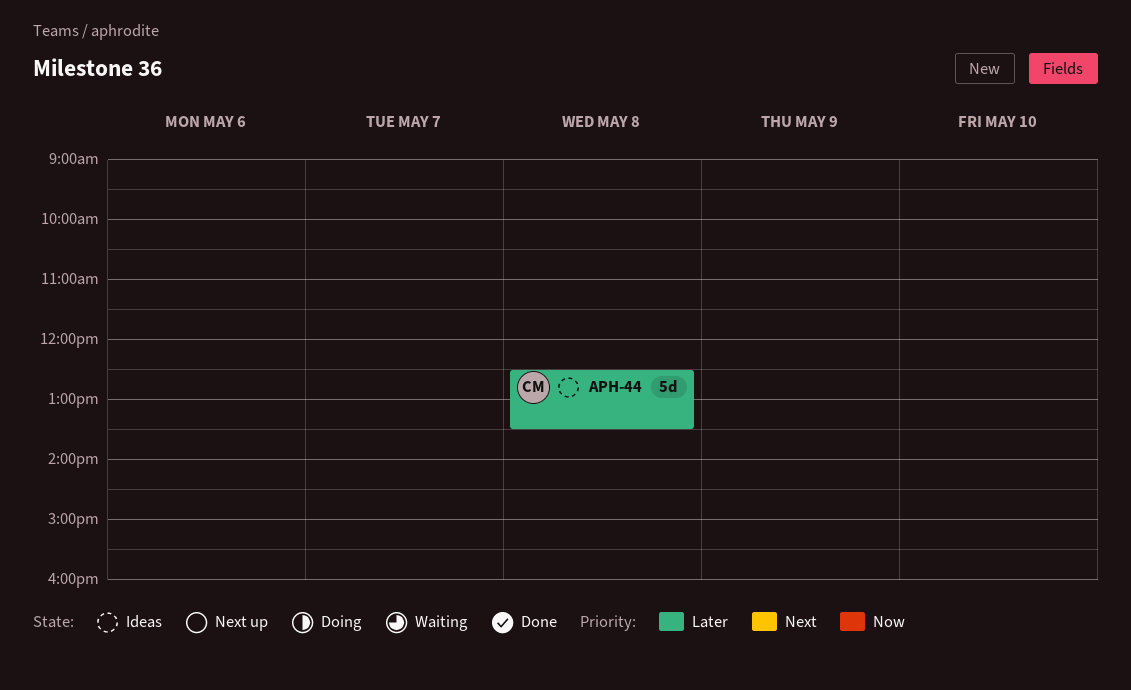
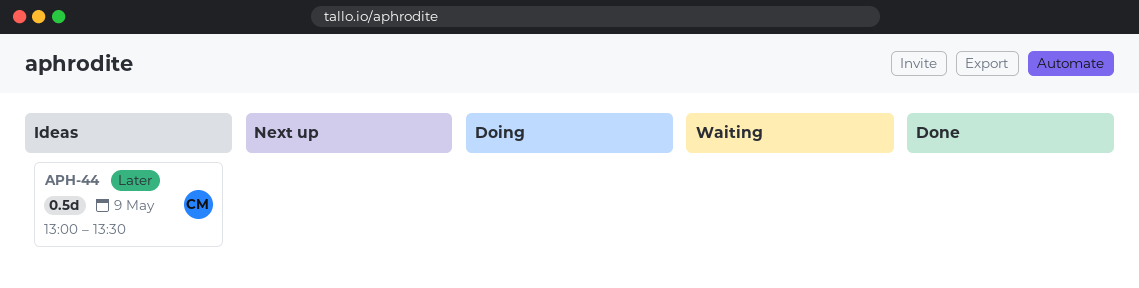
APH-44, estimate: 5d -> 0.5d
APH-44, day: May 8 -> May 9
APH-44, begins: 12:30 -> 13:00

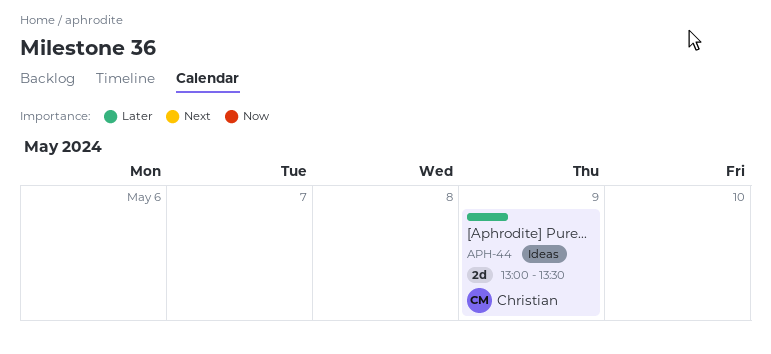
APH-44, estimate: 0.5d -> 2d

